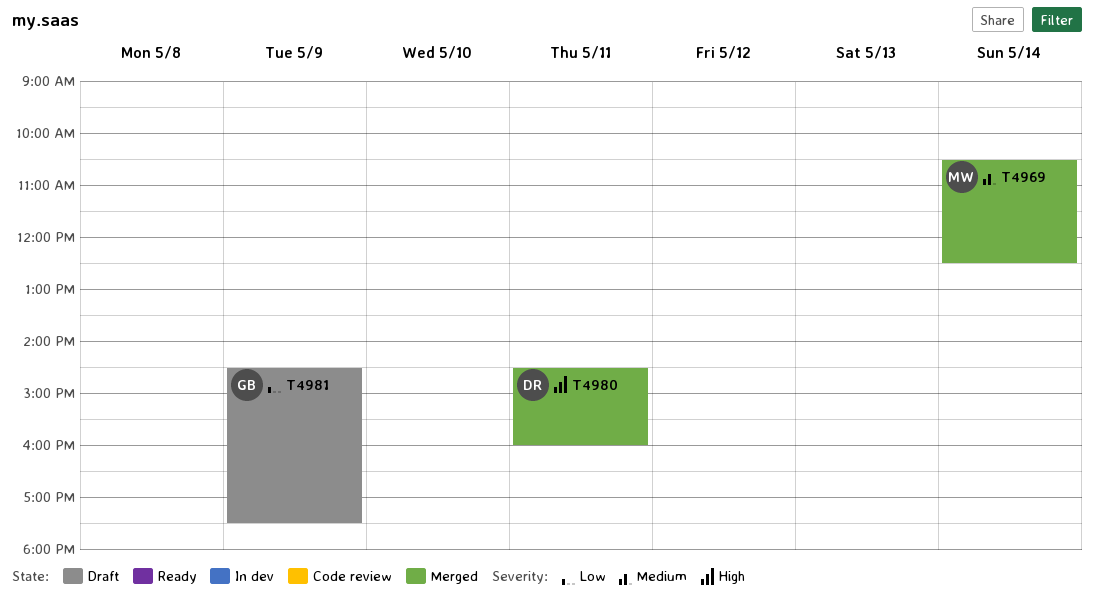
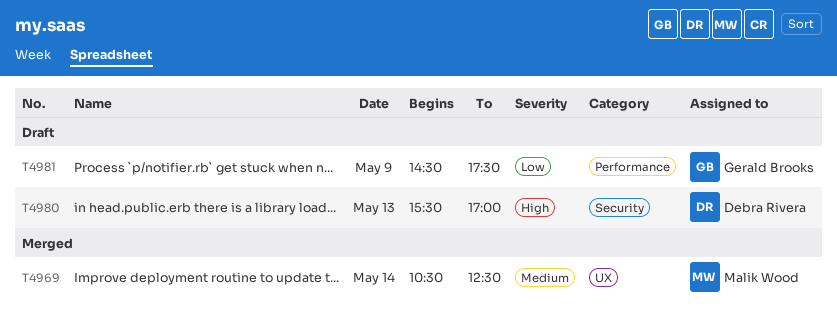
T4980, status: Merged -> Draft
T4980, day: May 11 -> May 13
T4980, begins: 14:30 -> 15:30
T4980, ends: 16:00 -> 17:00

